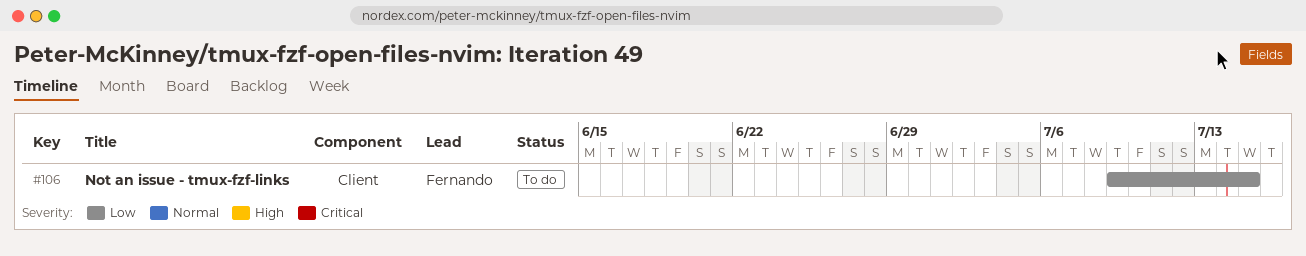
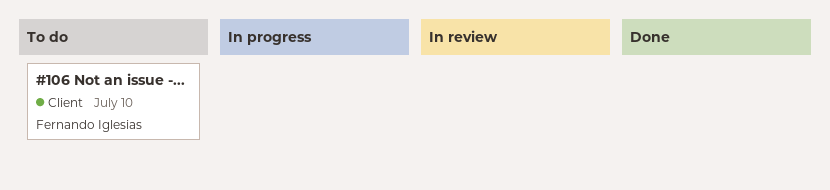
#106, due: Jul 15 -> Jul 10

